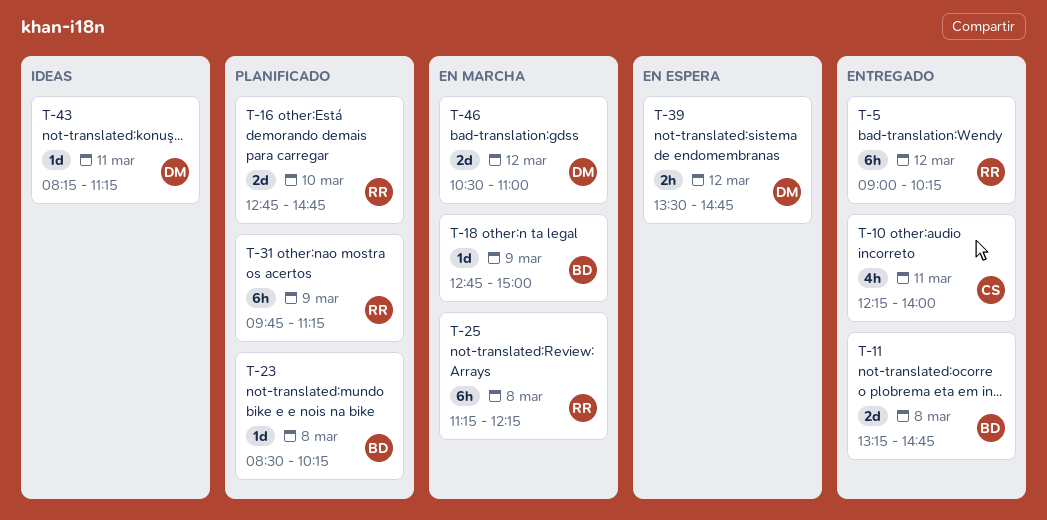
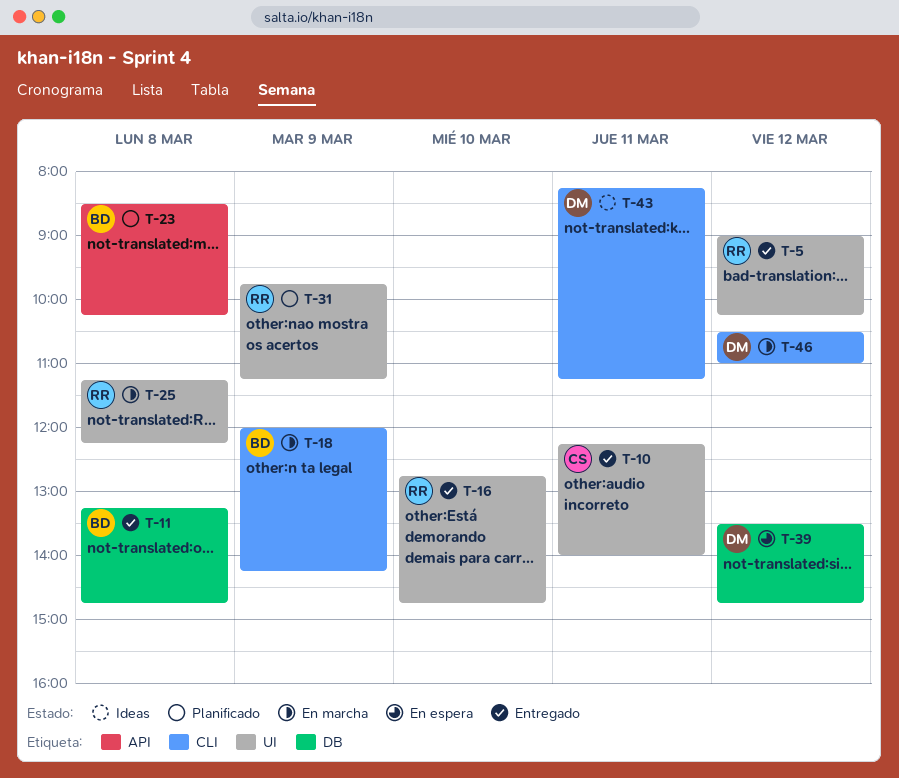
T-16, status: Planificado -> Entregado
T-18, begins: 12:45 -> 12:00
T-18, ends: 15:00 -> 14:15

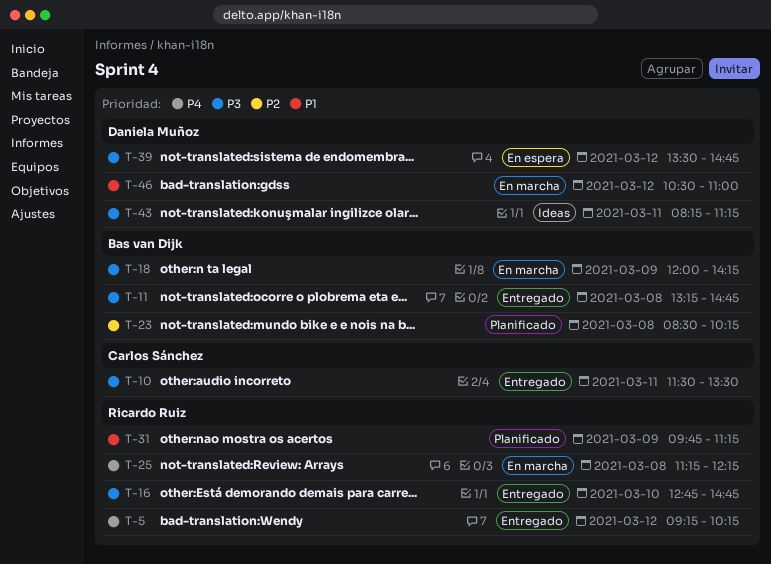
T-5, begins: 09:00 -> 09:15
T-10, begins: 12:15 -> 11:30
T-10, ends: 14:00 -> 13:30

